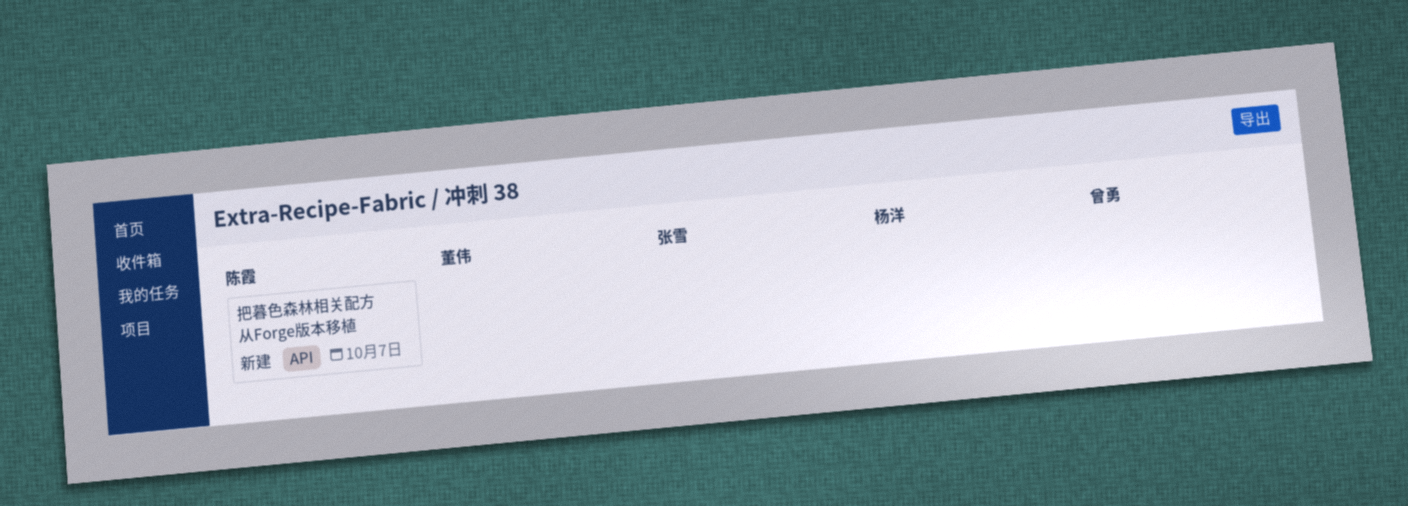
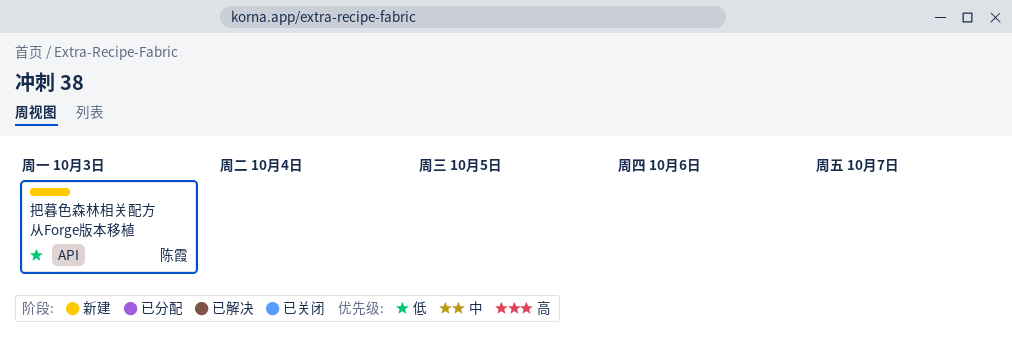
把暮色森林相关配方从Forge版本移植, due: Oct 7 -> Oct 3

